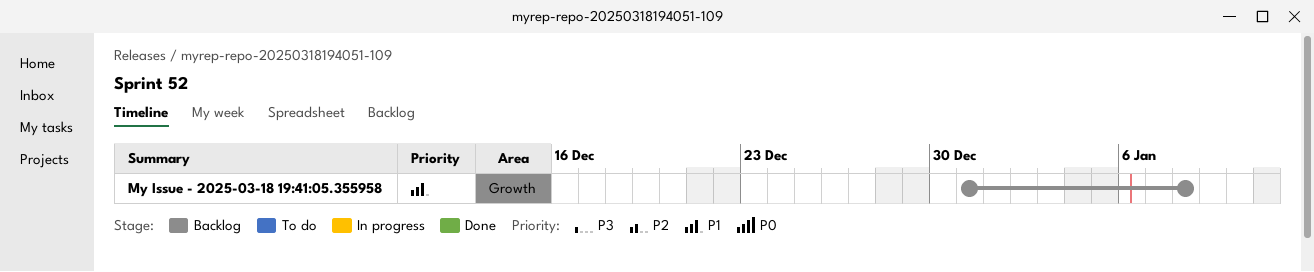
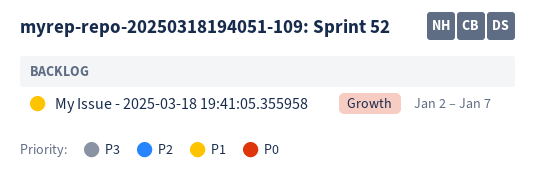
My Issue - 2025-03-18 19:41:05.355958, start: Dec 31 -> Jan 2
My Issue - 2025-03-18 19:41:05.355958, due: Jan 8 -> Jan 7

